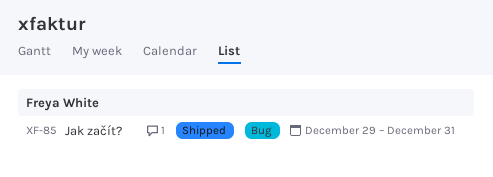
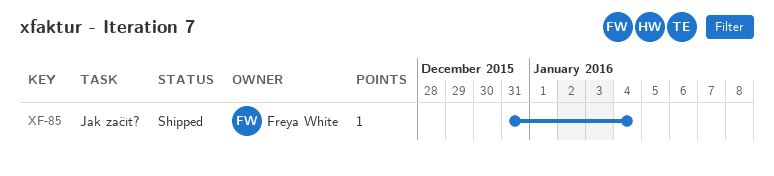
XF-85, start: Dec 29 -> Dec 31
XF-85, due: Dec 31 -> Jan 4

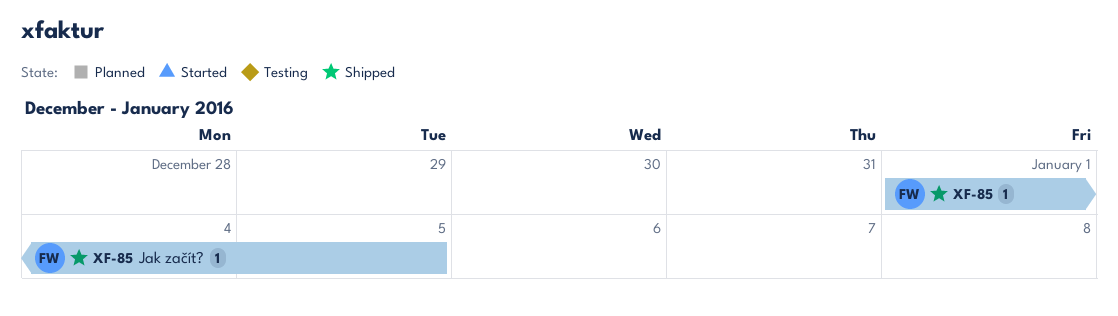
XF-85, start: Dec 31 -> Jan 1
XF-85, due: Jan 4 -> Jan 5

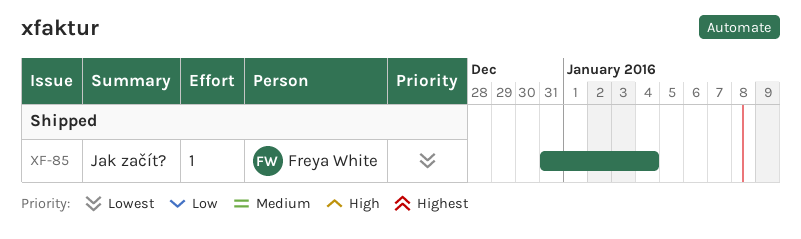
XF-85, start: Jan 1 -> Dec 31
XF-85, due: Jan 5 -> Jan 4

